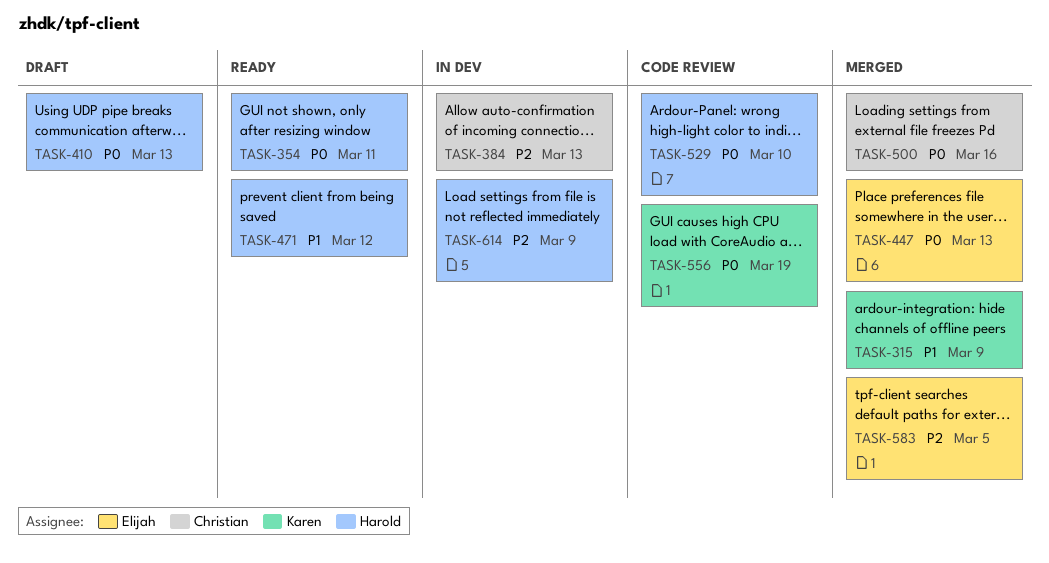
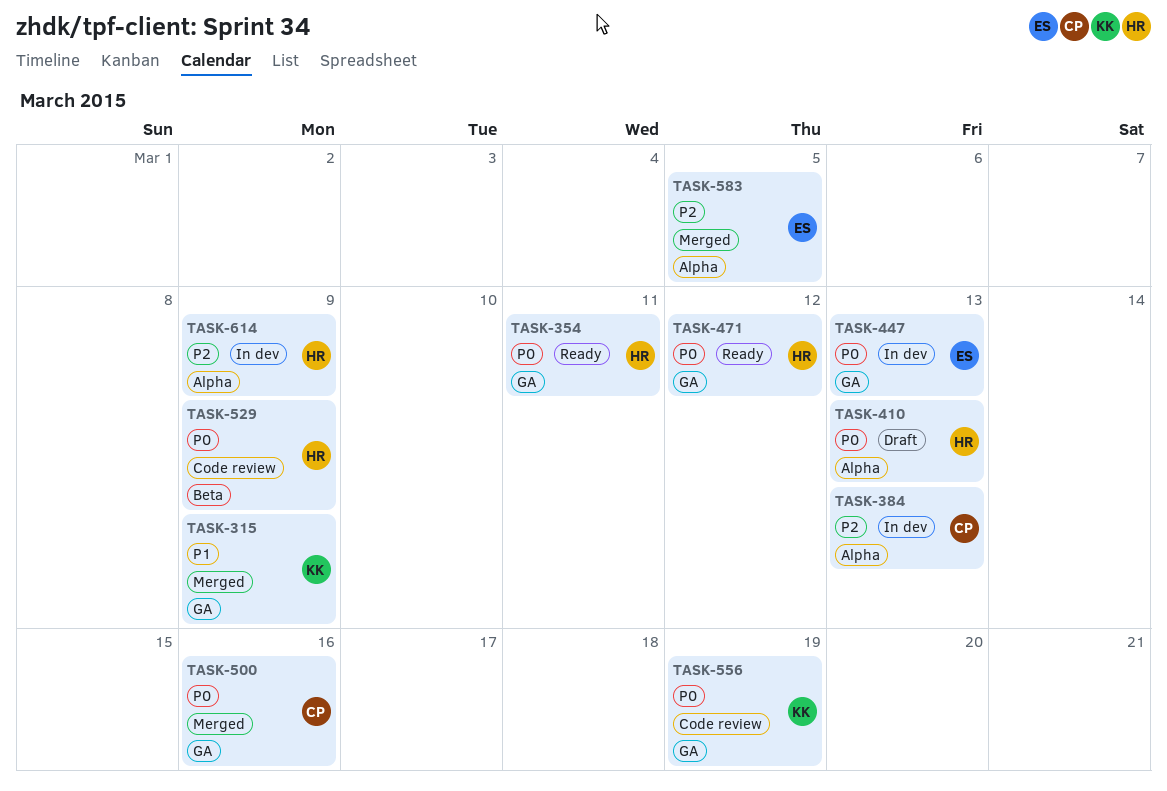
TASK-447, status: Merged -> In dev
TASK-471, priority: P1 -> P0
TASK-529, due: Mar 10 -> Mar 9

